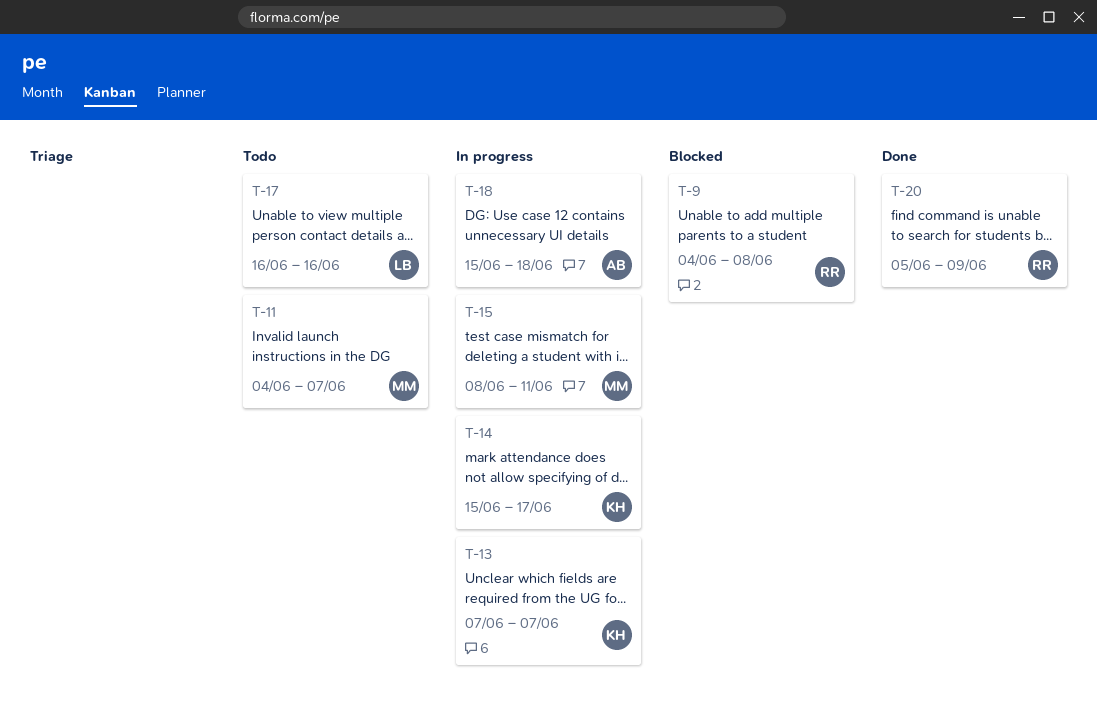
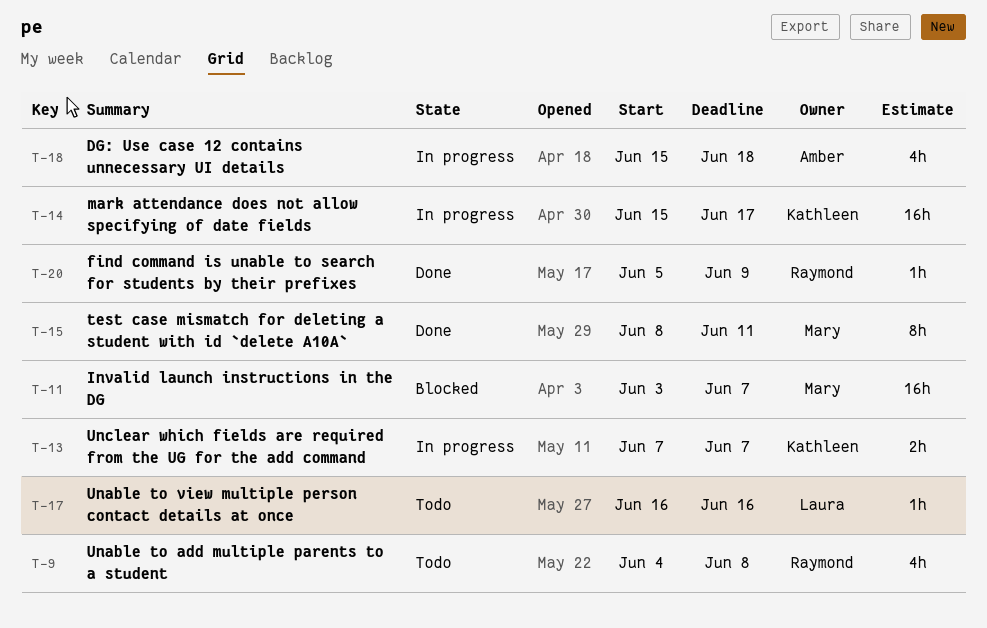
T-9, status: Blocked -> Todo
T-11, status: Todo -> Blocked
T-11, start: Jun 4 -> Jun 3
T-15, status: In progress -> Done

